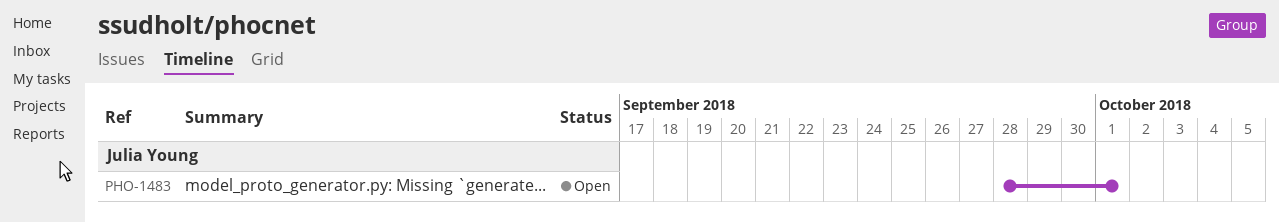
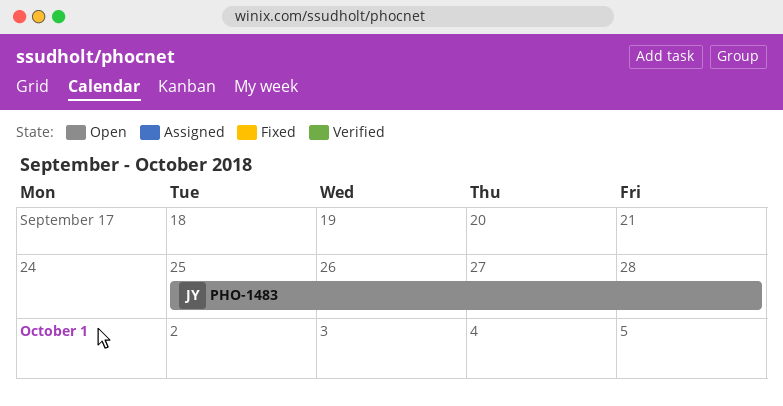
PHO-1483, start: Sep 28 -> Sep 25
PHO-1483, due: Oct 1 -> Sep 28

